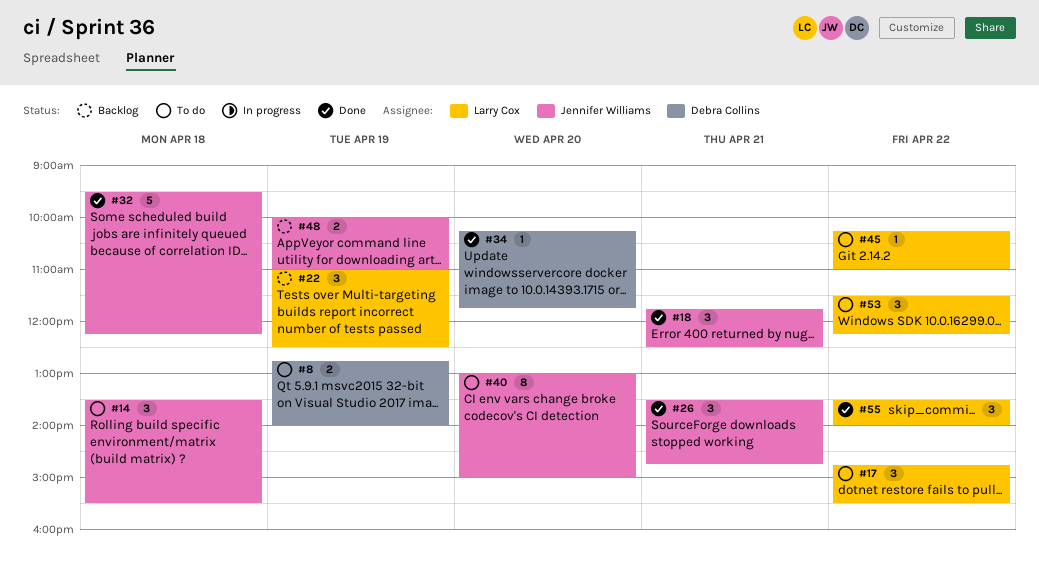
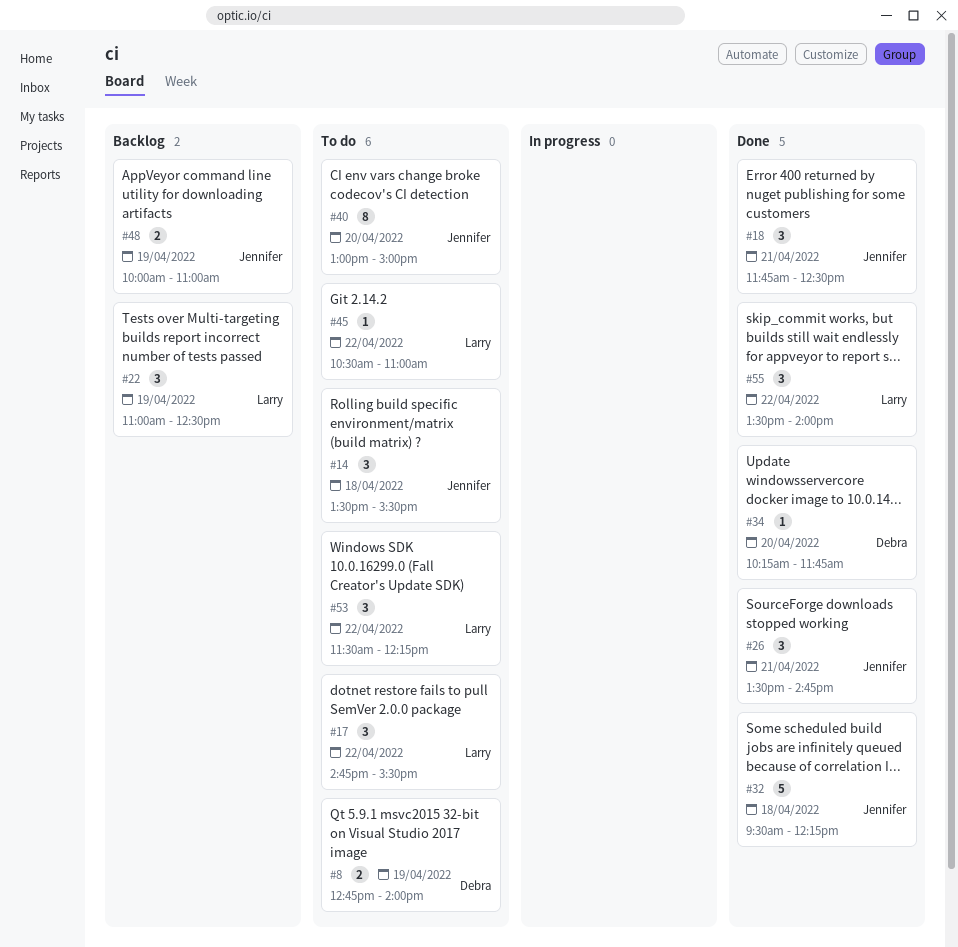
#45, begins: 10:15 -> 10:30

